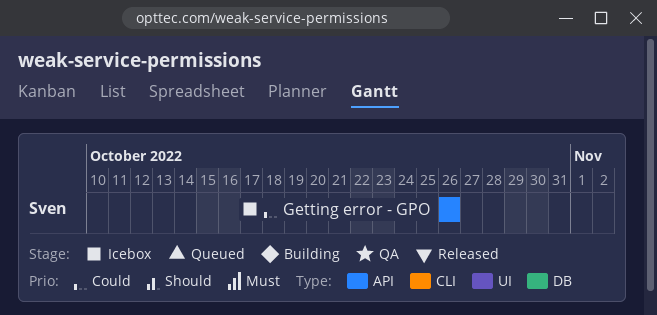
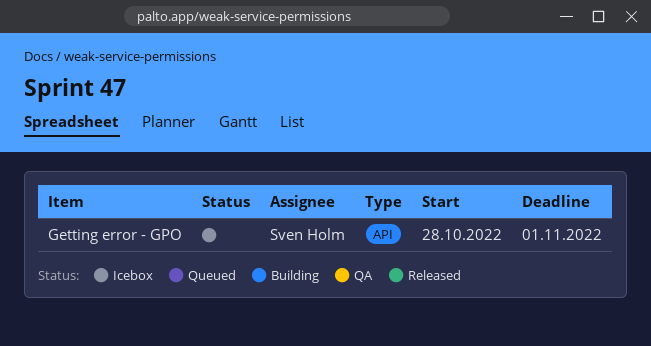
Getting error - GPO, start: Oct 26 -> Oct 28
Getting error - GPO, due: Oct 26 -> Nov 1

